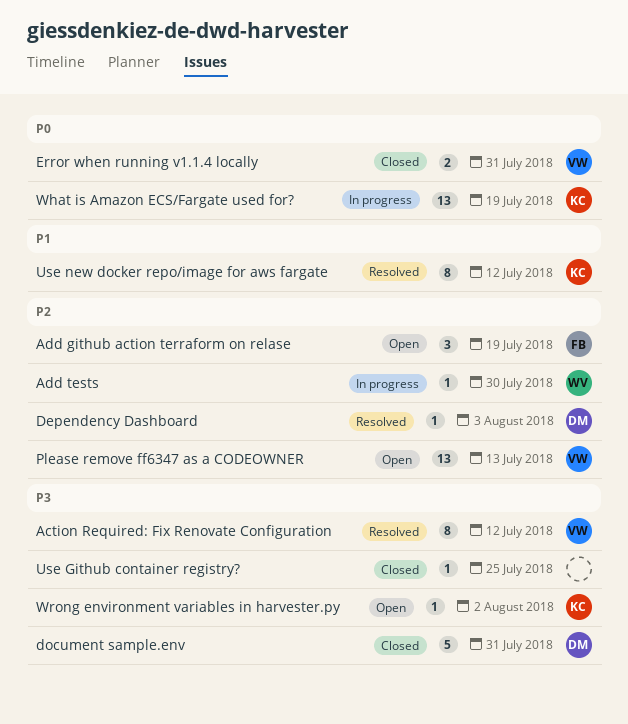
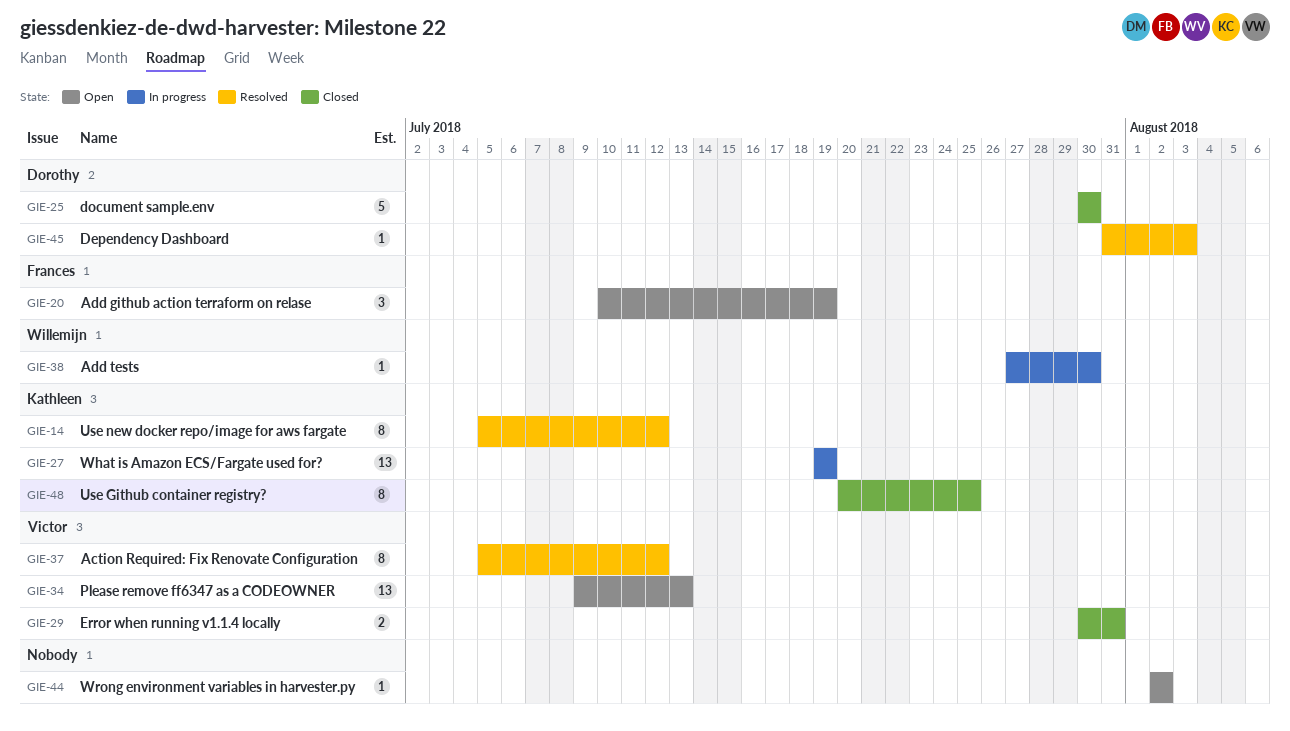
document sample.env, due: Jul 31 -> Jul 30
Use Github container registry?, owner: none -> Kathleen
Use Github container registry?, estimate: 1 -> 8
Wrong environment variables in harvester.py, owner: Kathleen -> none

